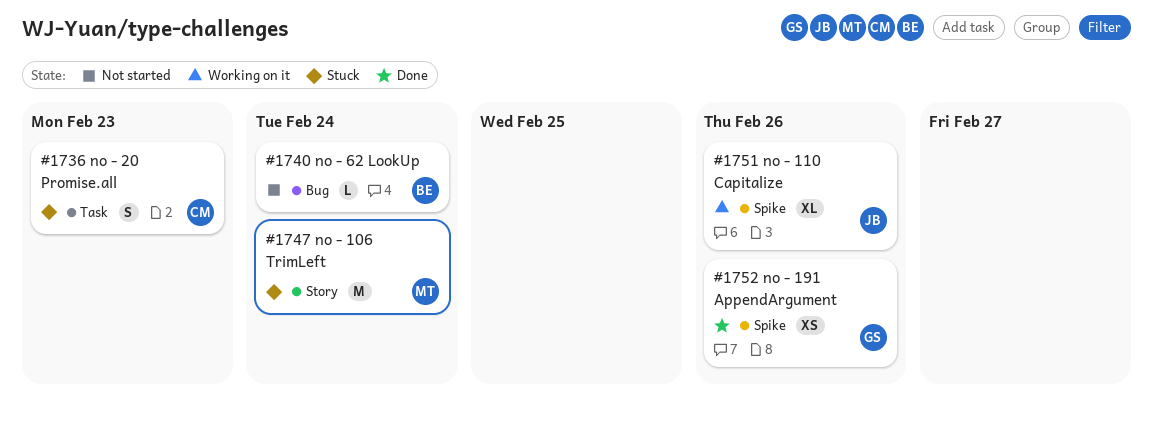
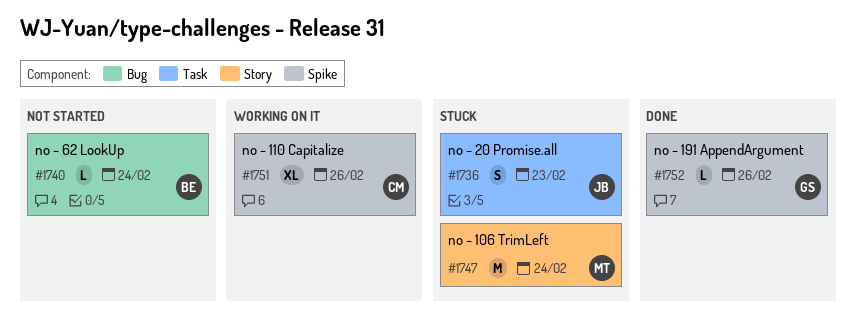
#1736, owner: CM -> JB
#1751, owner: JB -> CM
#1752, estimate: XS -> L

